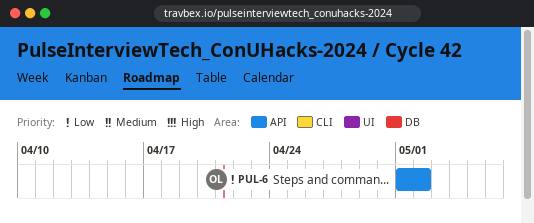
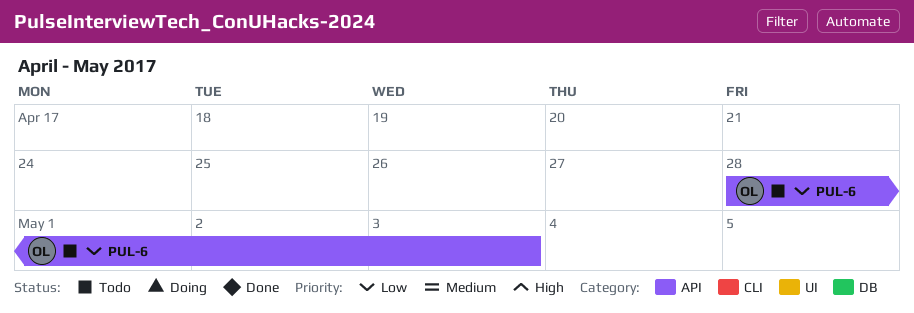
PUL-6, start: May 1 -> Apr 28
PUL-6, due: May 2 -> May 3

